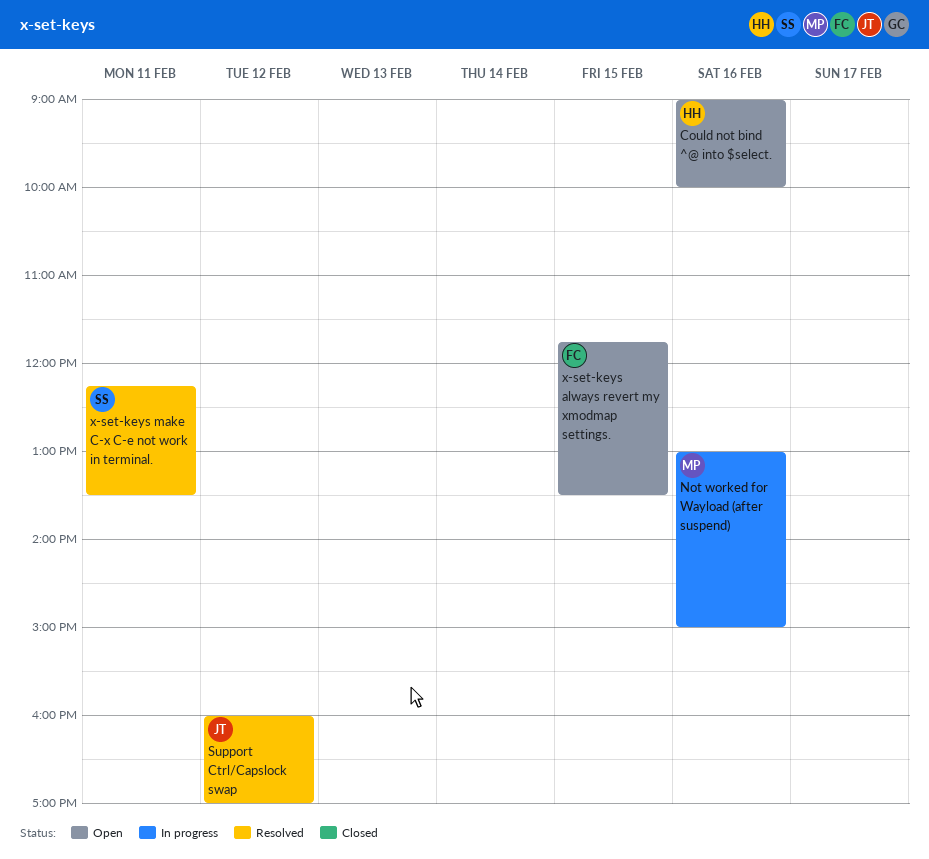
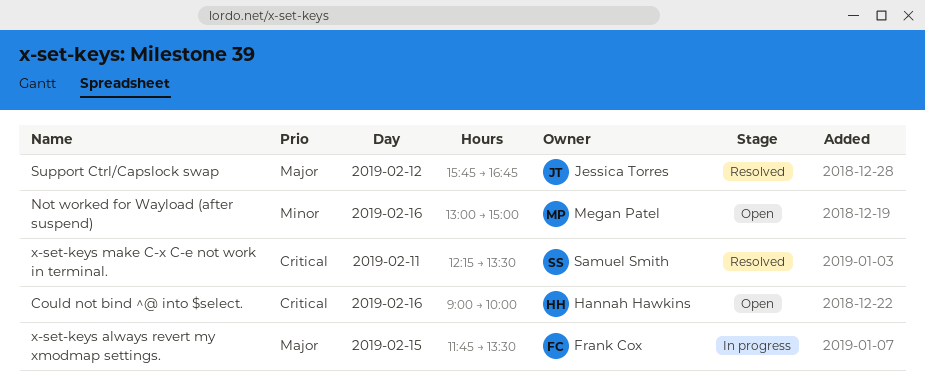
Not worked for Wayload (after suspend), status: In progress -> Open
Support Ctrl/Capslock swap, begins: 16:00 -> 15:45
Support Ctrl/Capslock swap, ends: 17:00 -> 16:45
x-set-keys always revert my xmodmap settings., status: Open -> In progress

